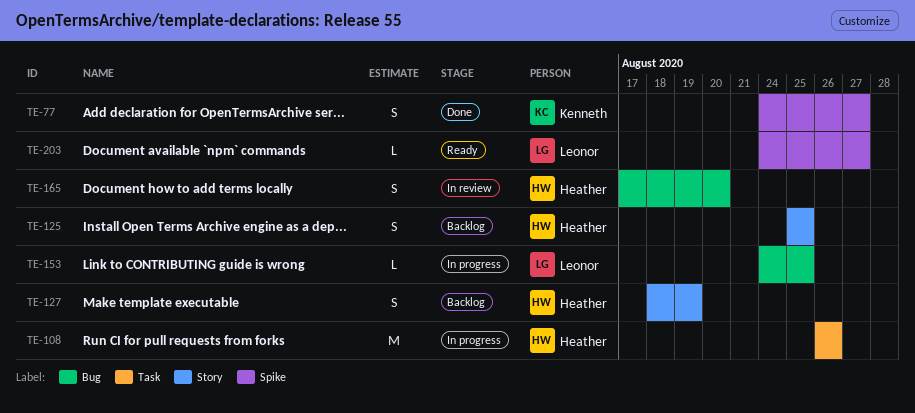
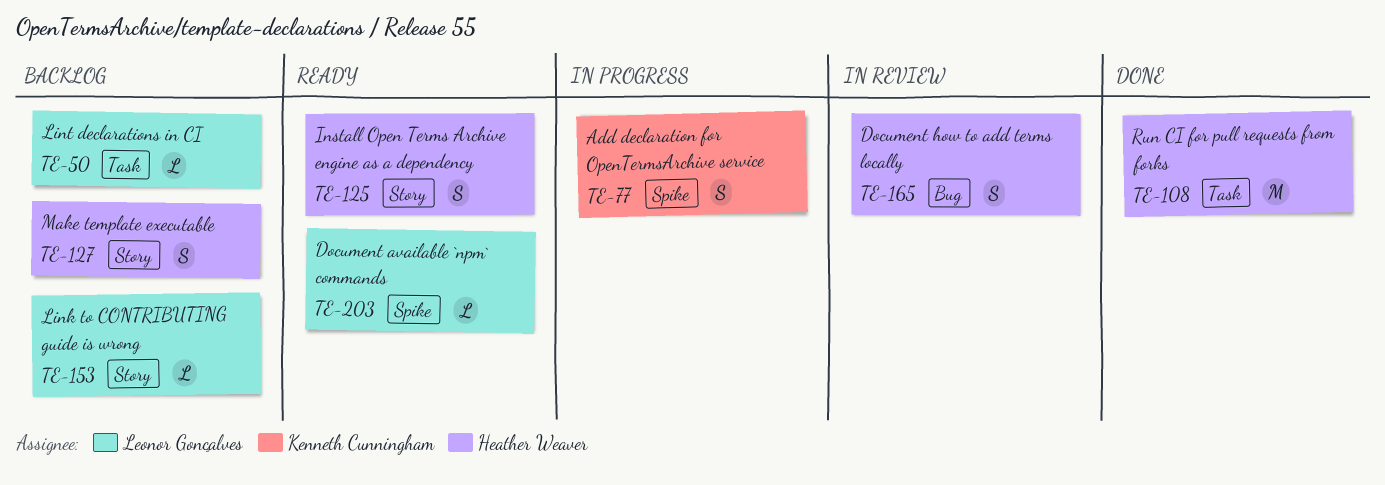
TE-50: none -> present
TE-77, status: Done -> In progress
TE-108, status: In progress -> Done
TE-125, status: Backlog -> Ready
TE-153, status: In progress -> Backlog
TE-153, label: Bug -> Story

